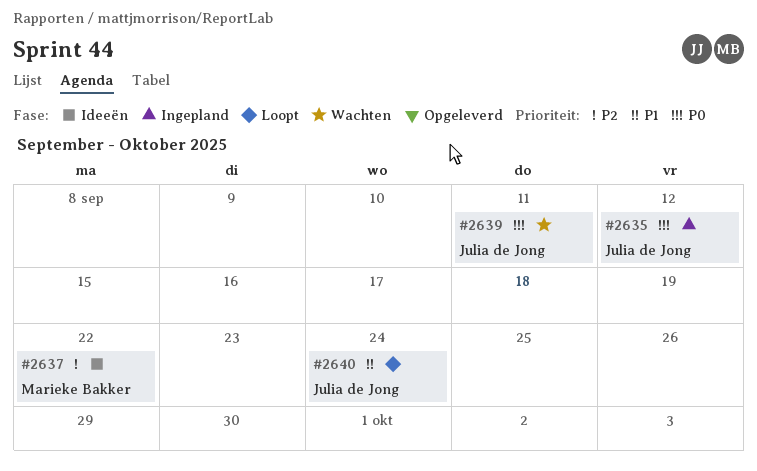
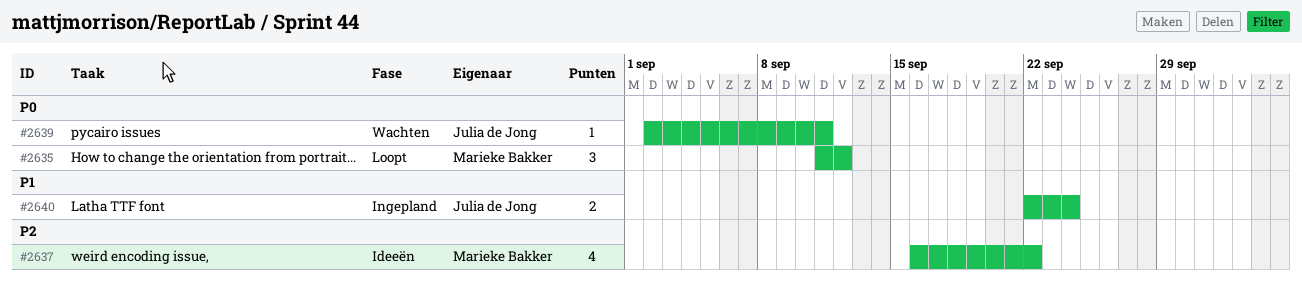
#2635, status: Ingepland -> Loopt
#2635, owner: Julia de Jong -> Marieke Bakker
#2640, status: Loopt -> Ingepland

